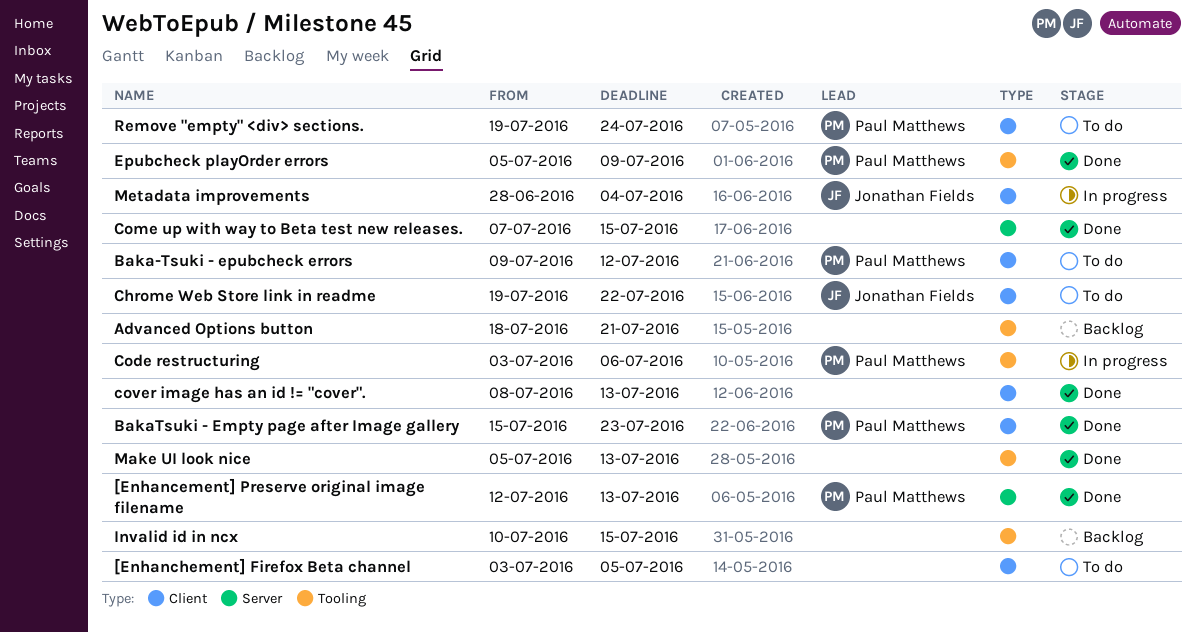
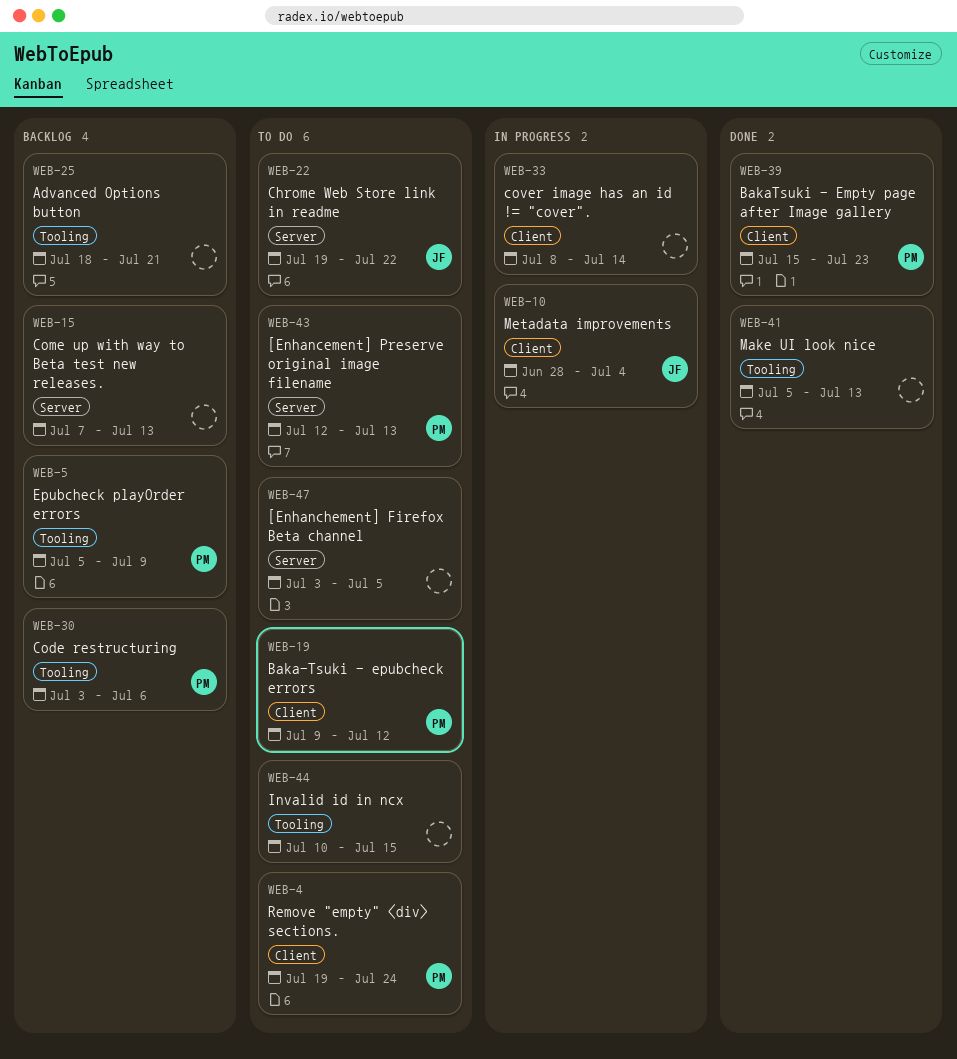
[Enhancement] Preserve original image filename, status: Done -> To do
[Enhanchement] Firefox Beta channel, label: Client -> Server
Chrome Web Store link in readme, label: Client -> Server
Code restructuring, status: In progress -> Backlog
Come up with way to Beta test new releases., status: Done -> Backlog
Come up with way to Beta test new releases., due: Jul 15 -> Jul 13
cover image has an id != "cover"., status: Done -> In progress
cover image has an id != "cover"., due: Jul 13 -> Jul 14
Epubcheck playOrder errors, status: Done -> Backlog
Invalid id in ncx, status: Backlog -> To do

